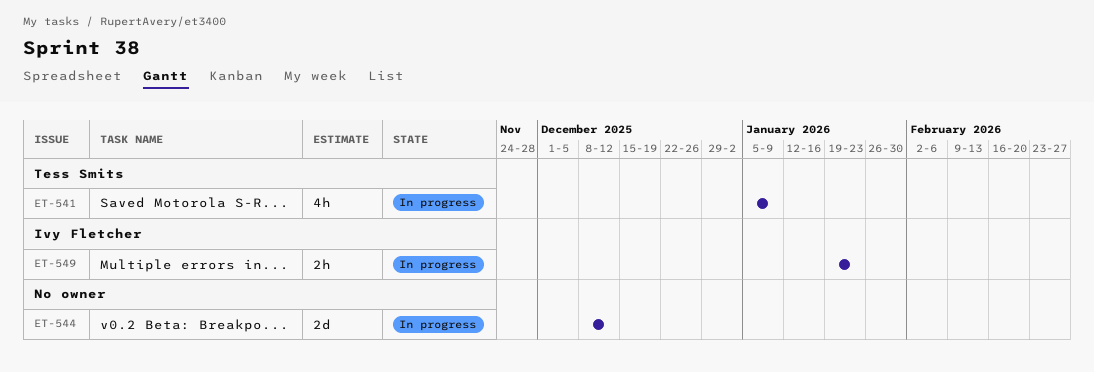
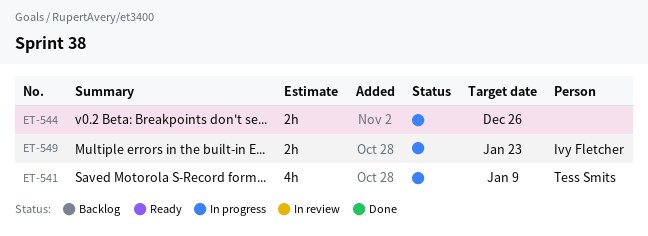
ET-544, estimate: 2d -> 2h
ET-544, due: Dec 12 -> Dec 26

